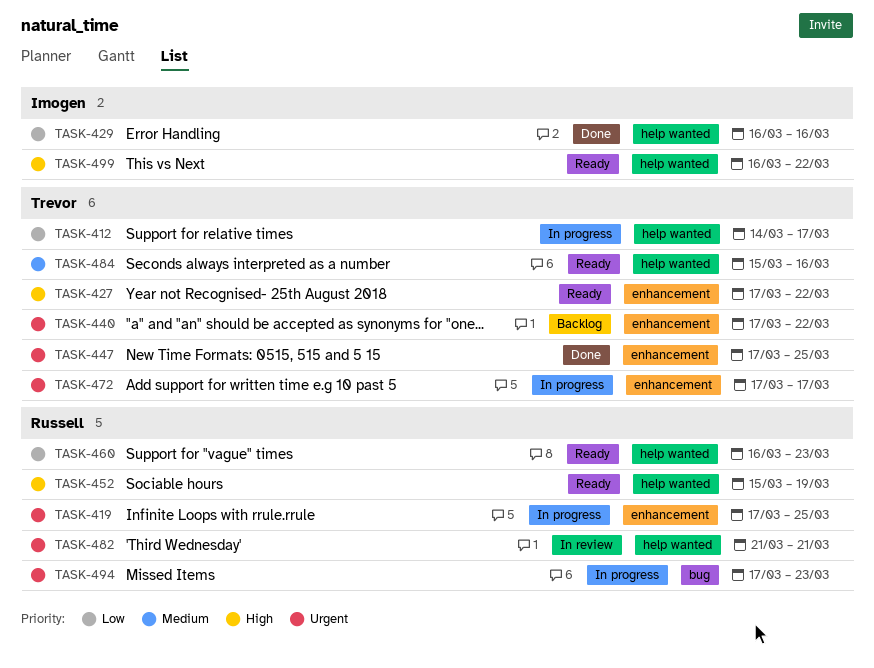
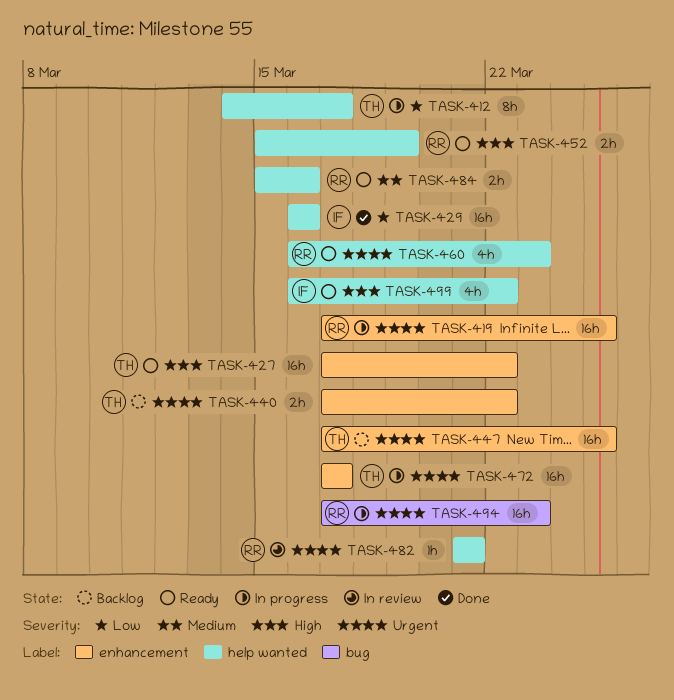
TASK-447, status: Done -> Backlog
TASK-460, priority: Low -> Urgent
TASK-484, owner: Trevor -> Russell

